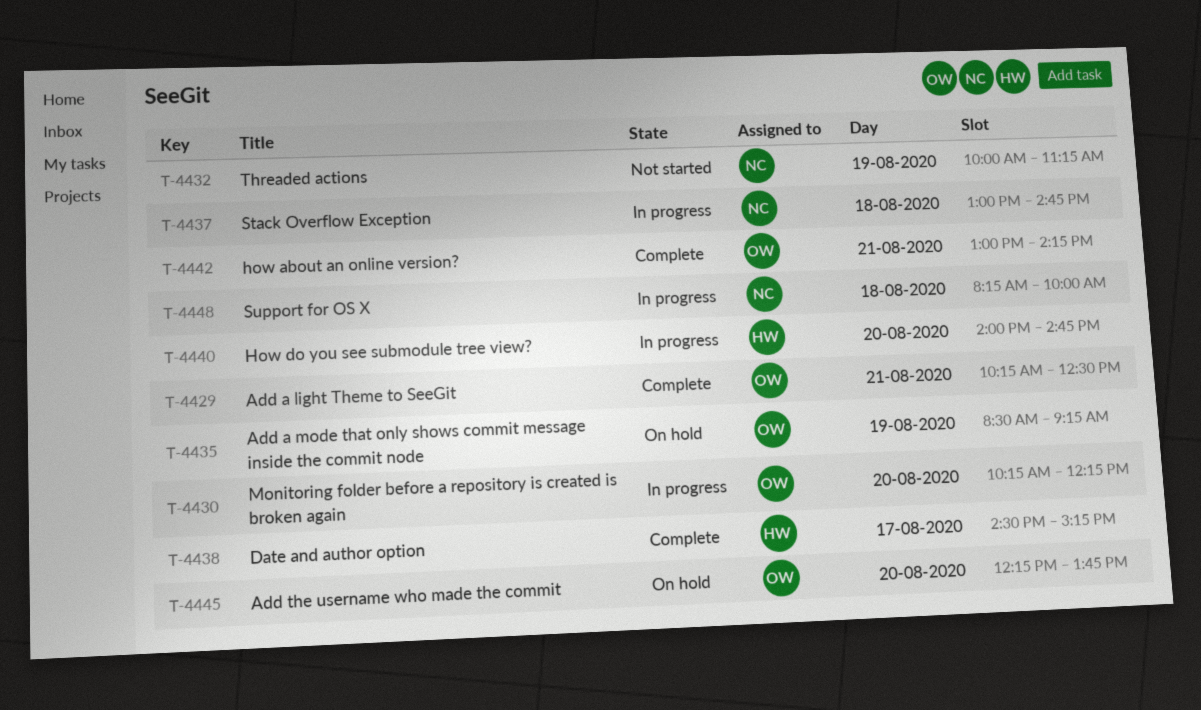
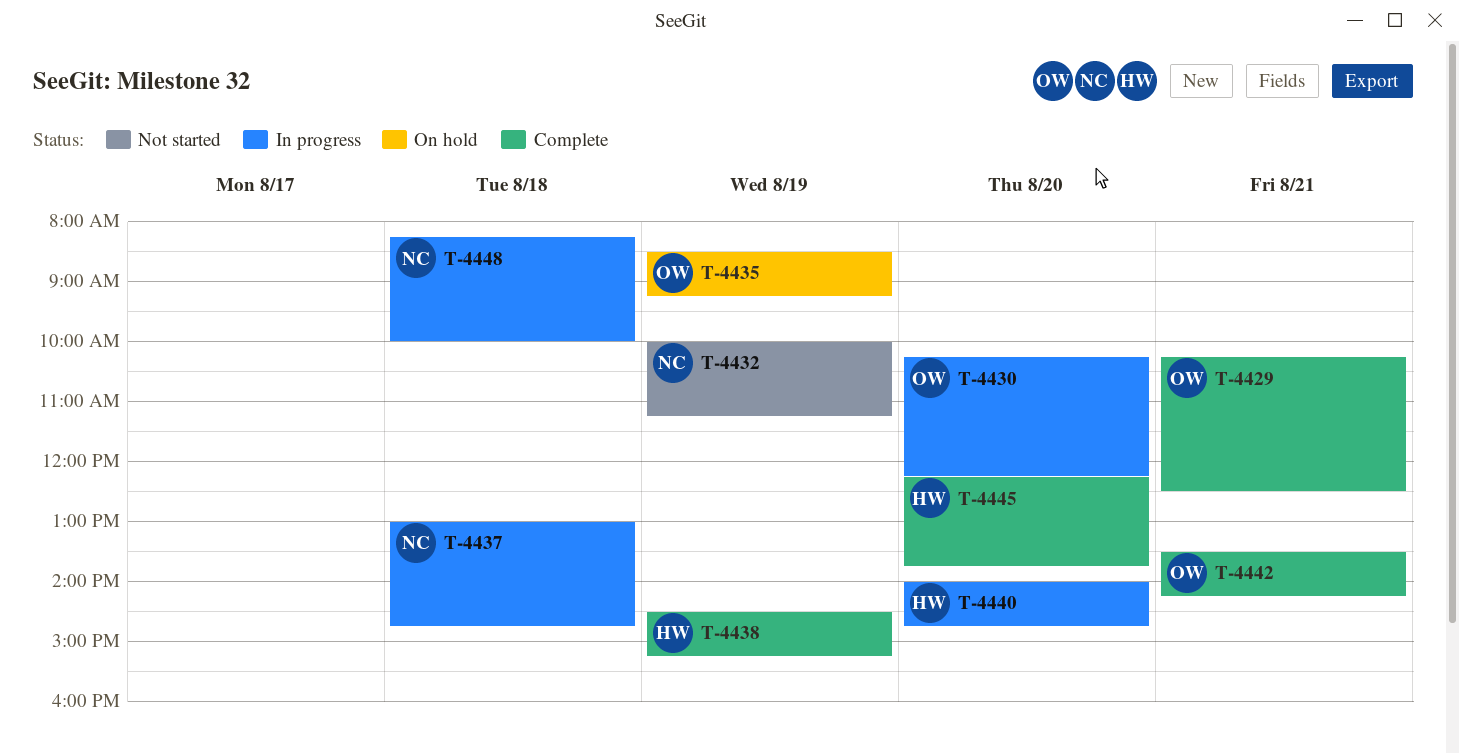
T-4438, day: Aug 17 -> Aug 19
T-4442, begins: 13:00 -> 13:30
T-4445, status: On hold -> Complete
T-4445, owner: OW -> HW

